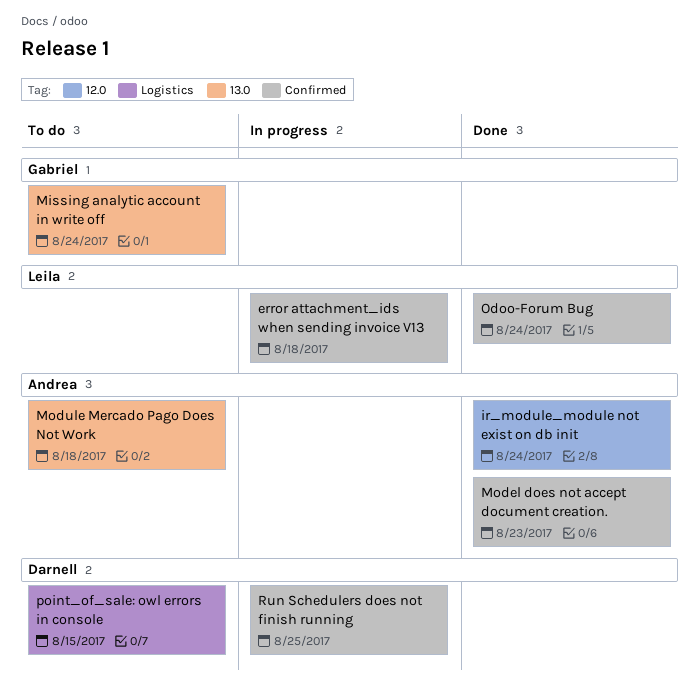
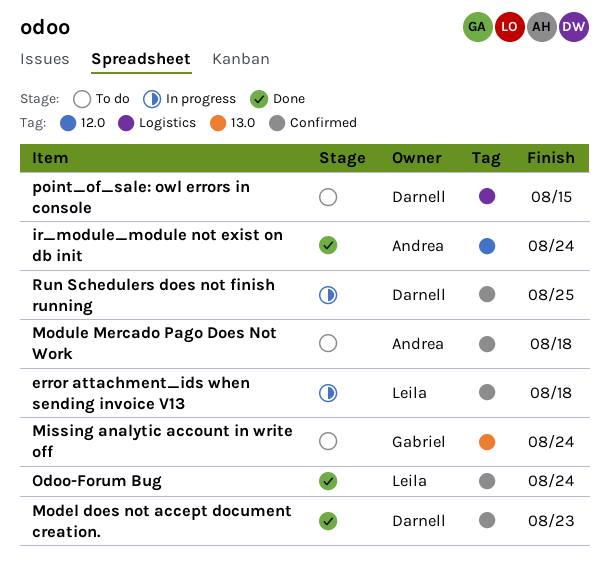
Model does not accept document creation., owner: Andrea -> Darnell
Module Mercado Pago Does Not Work, label: 13.0 -> Confirmed

